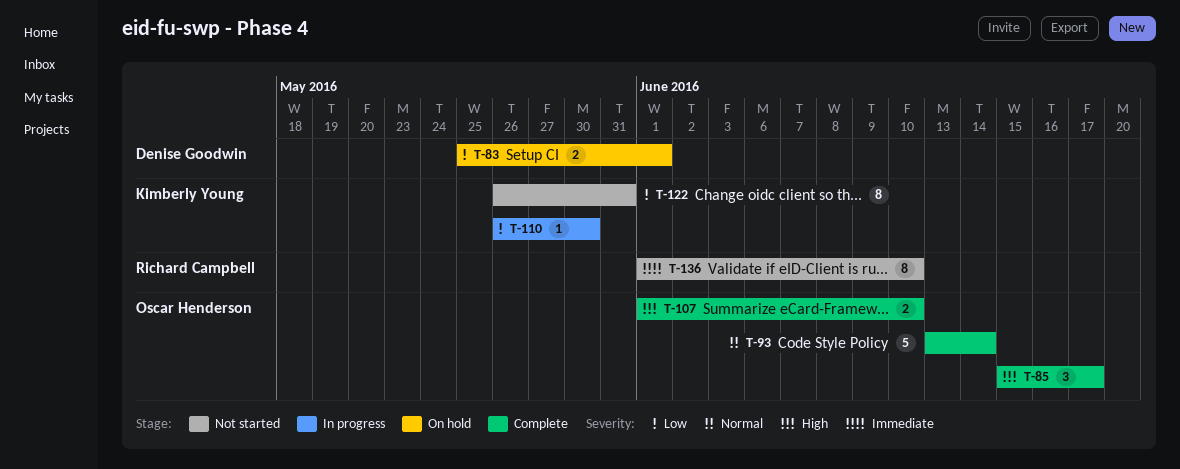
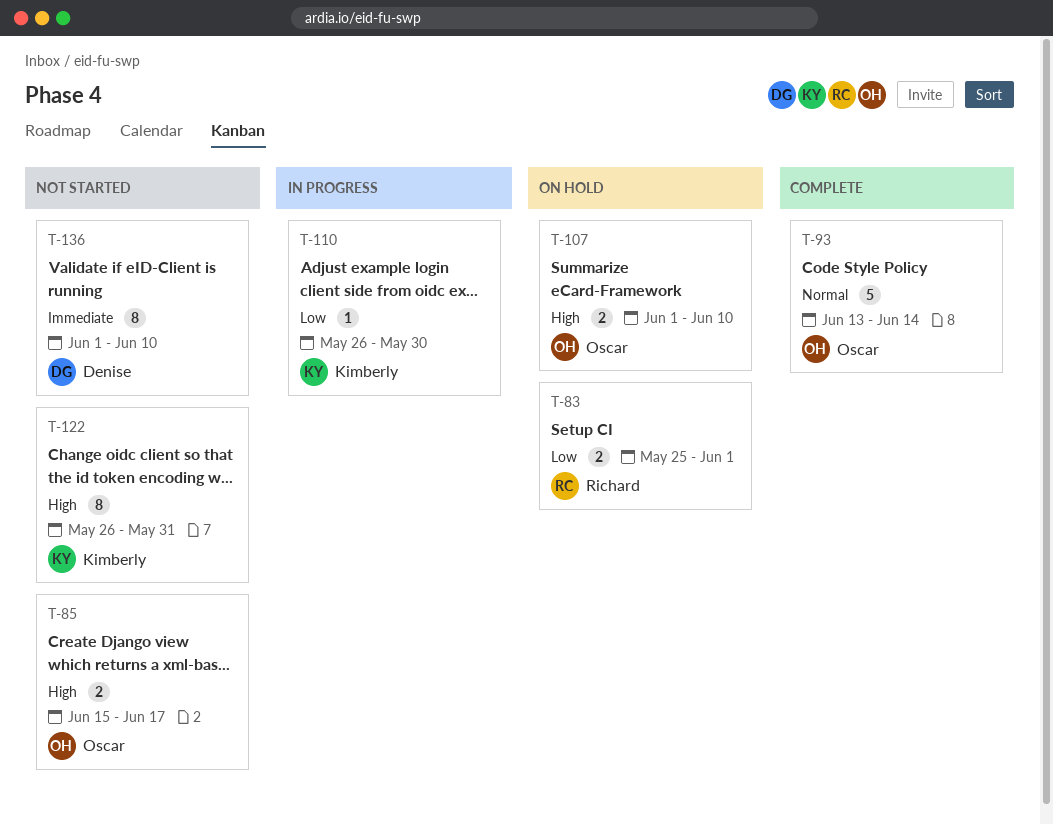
T-83, owner: Denise Goodwin -> Richard Campbell
T-85, status: Complete -> Not started
T-85, estimate: 3 -> 2
T-107, status: Complete -> On hold
T-122, priority: Low -> High
T-136, owner: Richard Campbell -> Denise Goodwin

